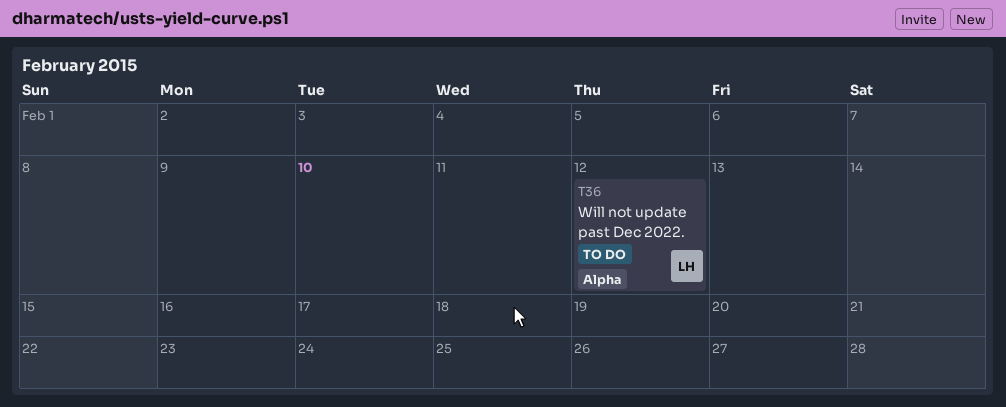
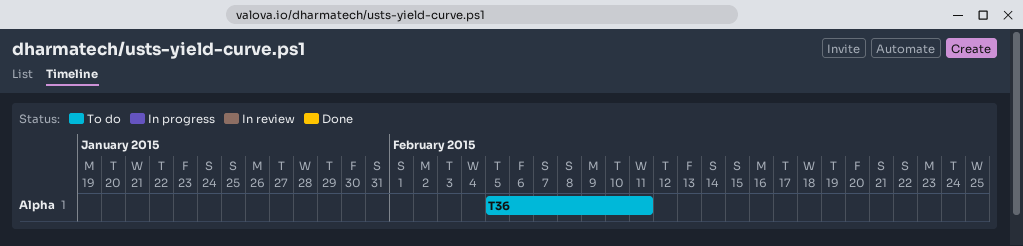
T36, due: Feb 12 -> Feb 11

